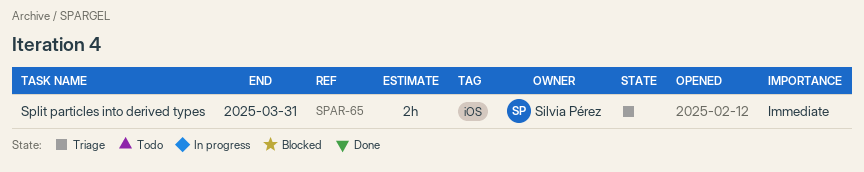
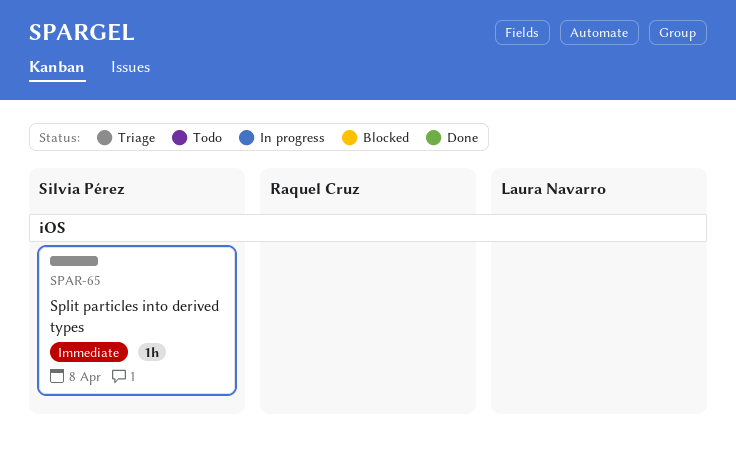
SPAR-65, estimate: 2h -> 1h
SPAR-65, due: Mar 31 -> Apr 8

